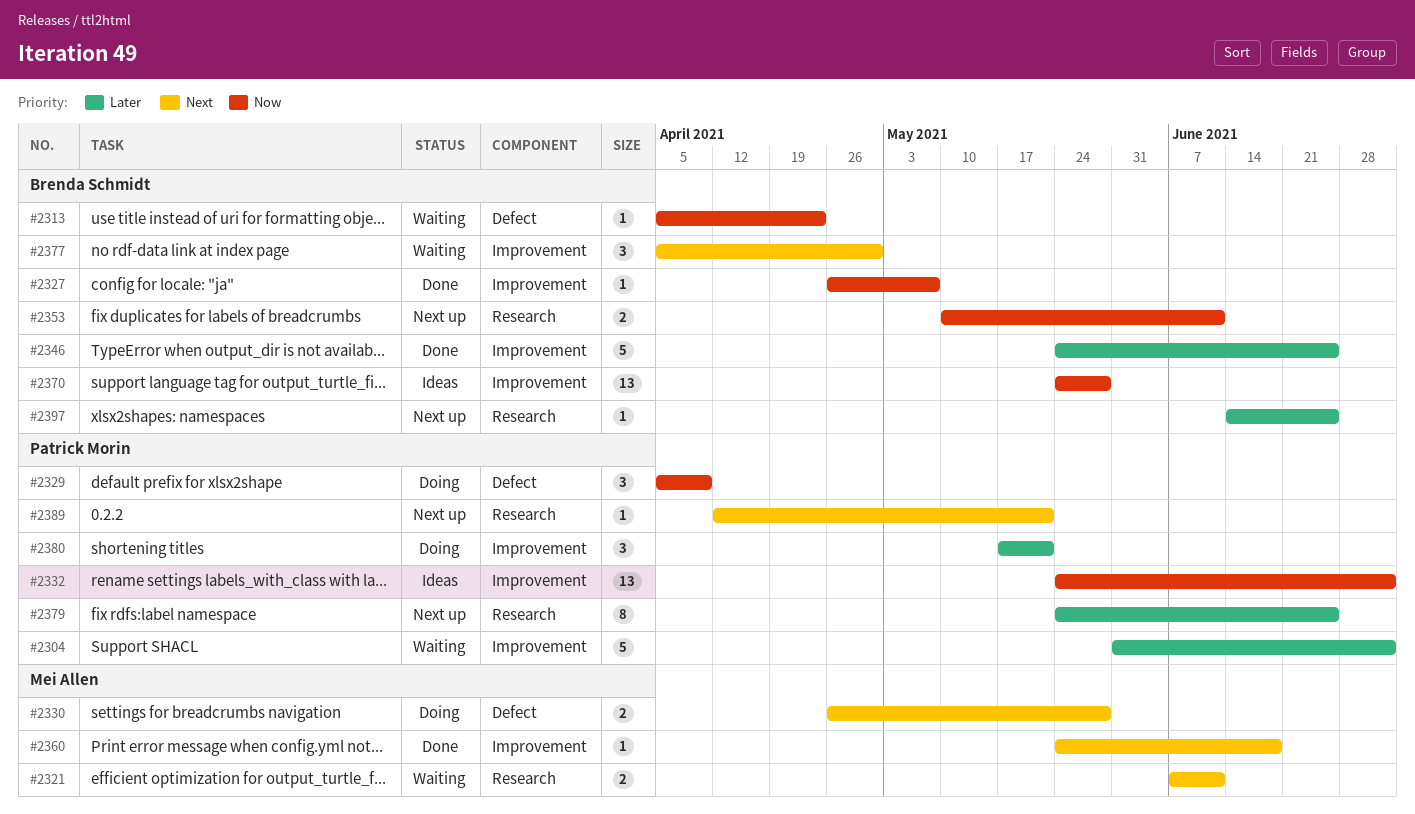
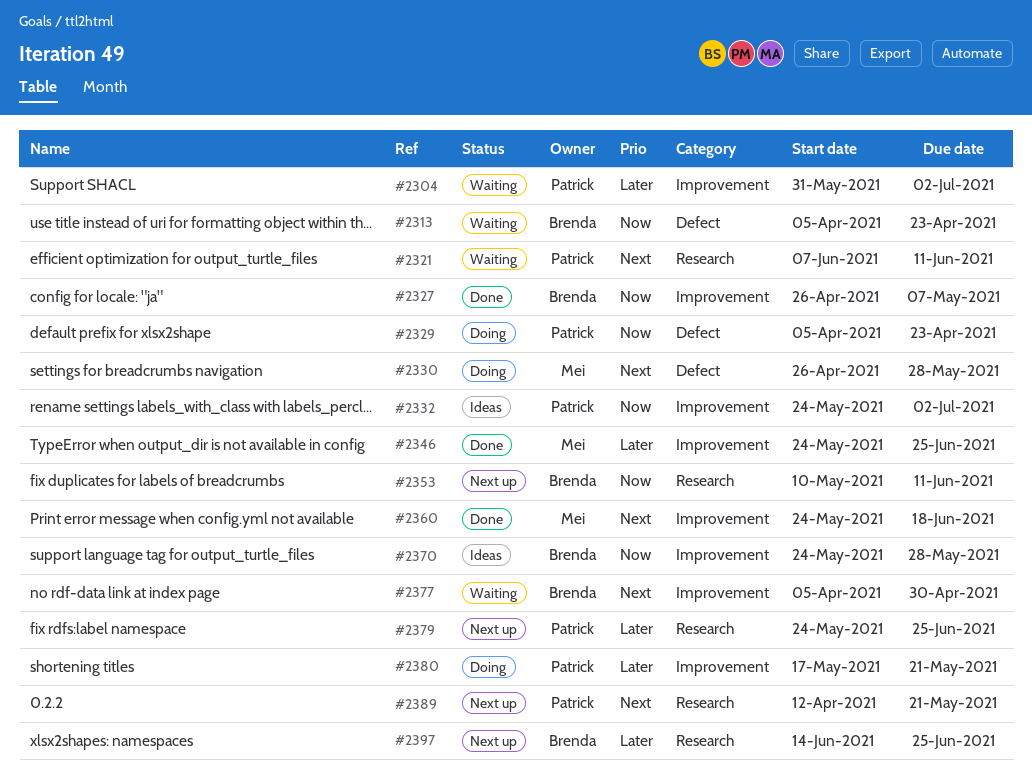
#2321, owner: Mei Allen -> Patrick Morin
#2329, due: Apr 9 -> Apr 23
#2346, owner: Brenda Schmidt -> Mei Allen

